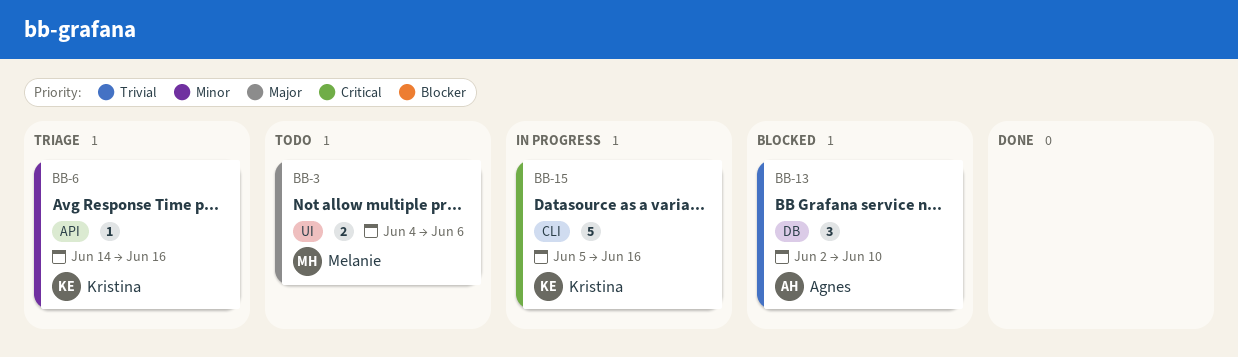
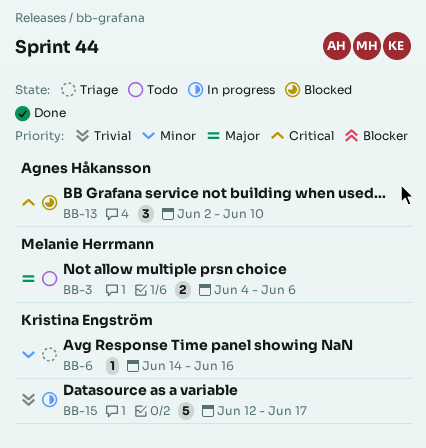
BB-13, priority: Trivial -> Critical
BB-15, priority: Critical -> Trivial
BB-15, start: Jun 5 -> Jun 12
BB-15, due: Jun 16 -> Jun 17

